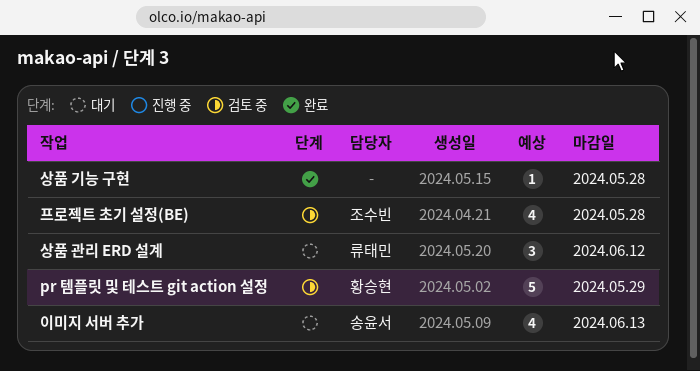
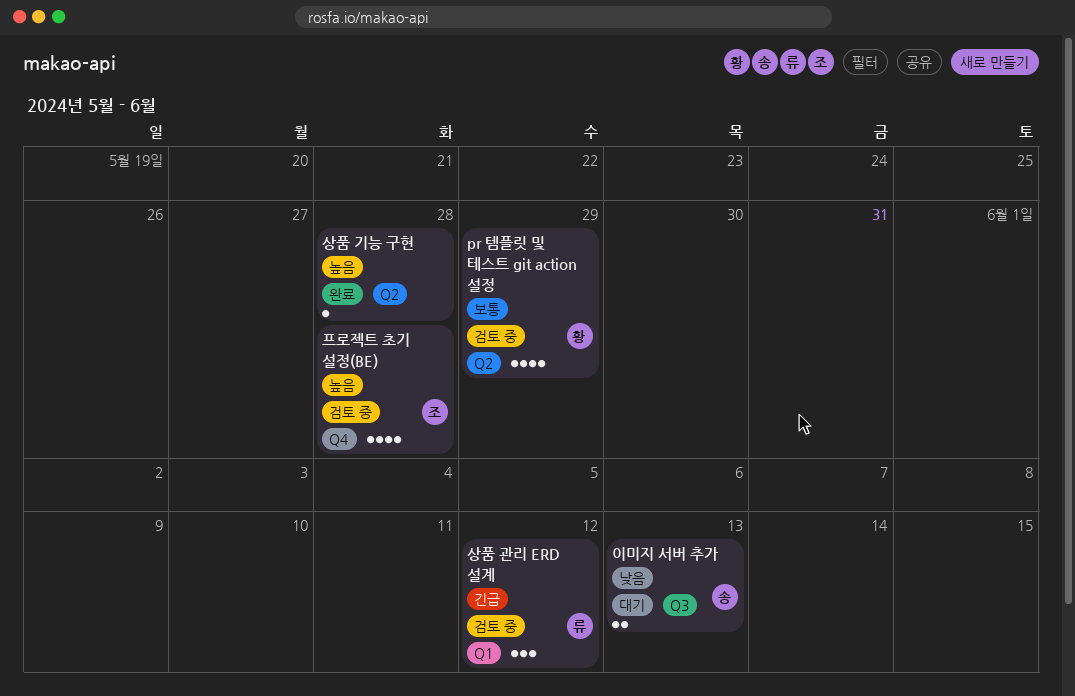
pr 템플릿 및 테스트 git action 설정, estimate: 5 -> 4
상품 관리 ERD 설계, status: 대기 -> 검토 중
이미지 서버 추가, estimate: 4 -> 2

